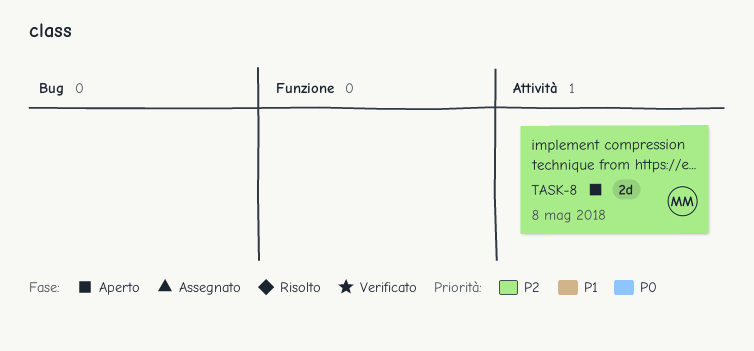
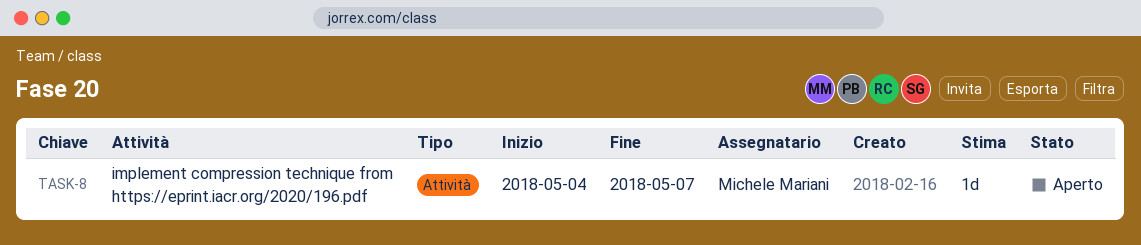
TASK-8, estimate: 2d -> 1d
TASK-8, due: May 8 -> May 7

